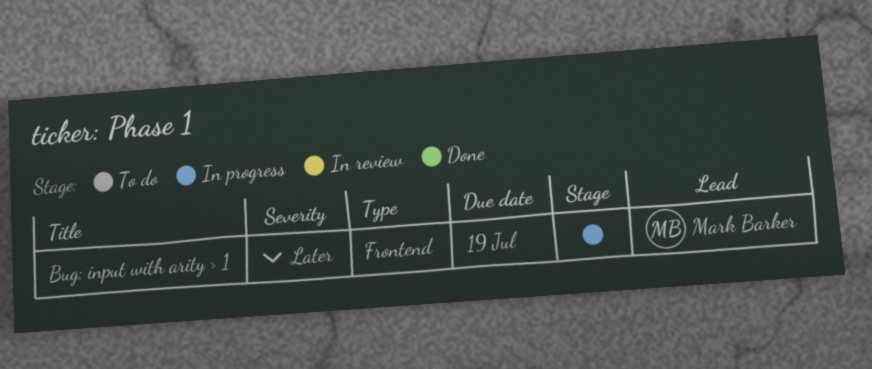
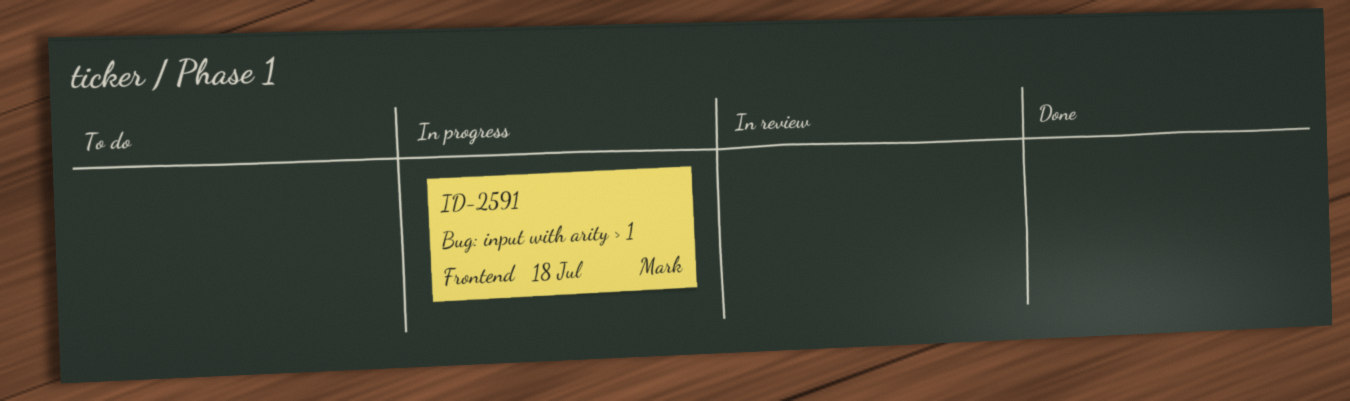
Bug: input with arity > 1, due: Jul 19 -> Jul 18

